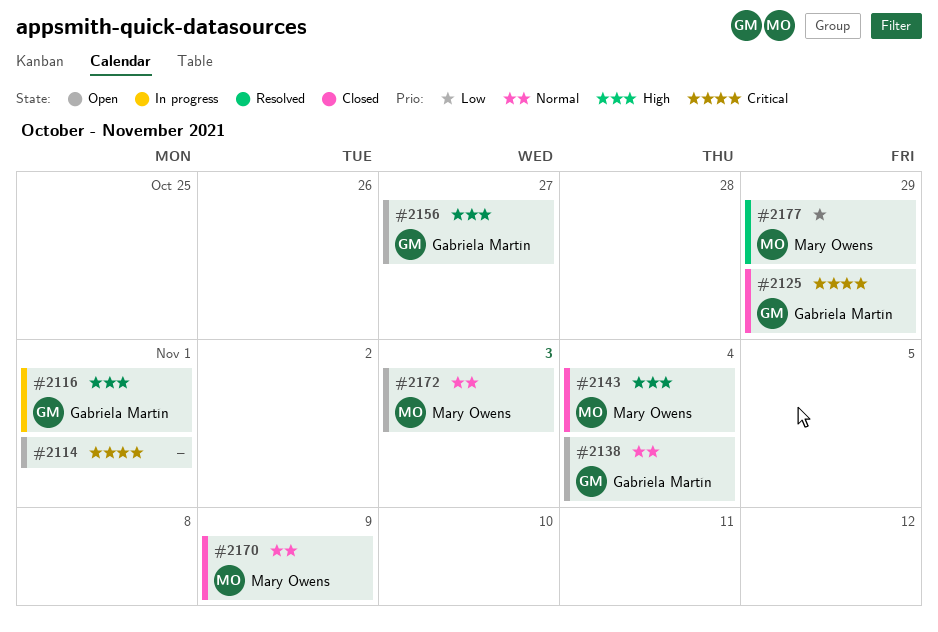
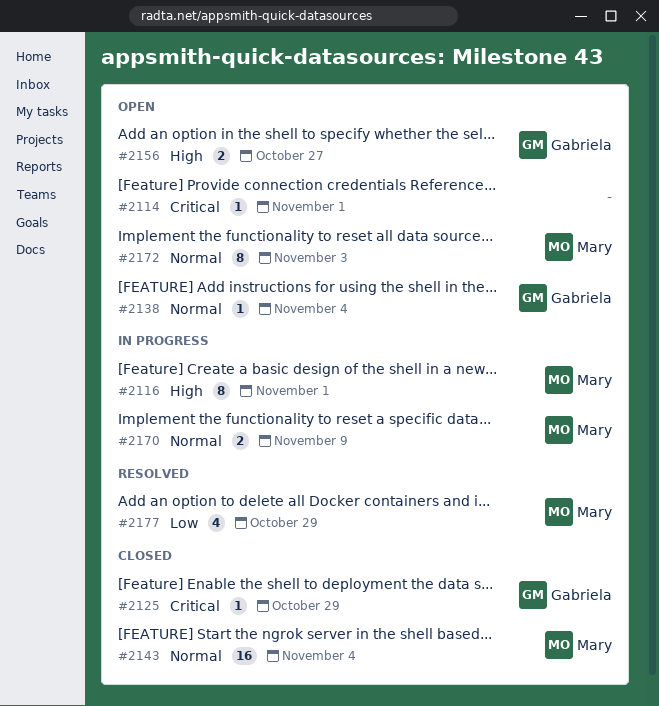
#2116, owner: Gabriela Martín -> Mary Owens
#2143, priority: High -> Normal
#2170, status: Closed -> In progress

